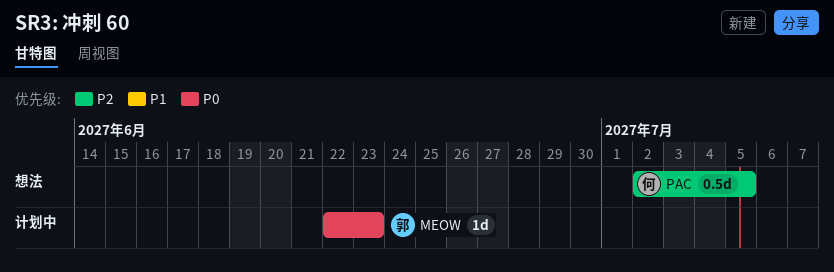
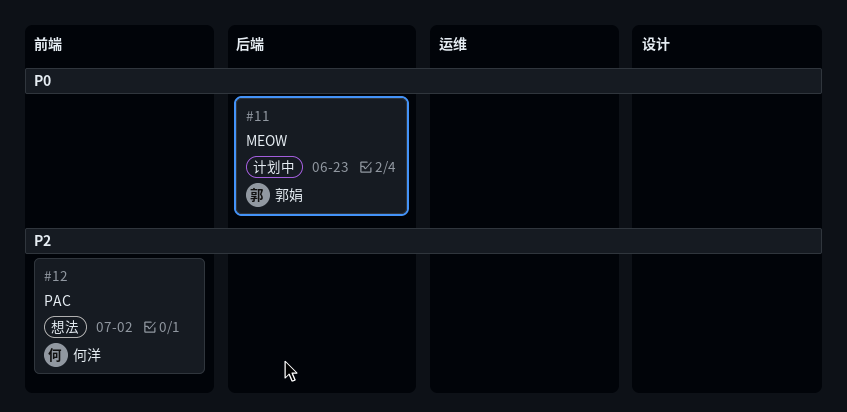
PAC, due: Jul 5 -> Jul 2

